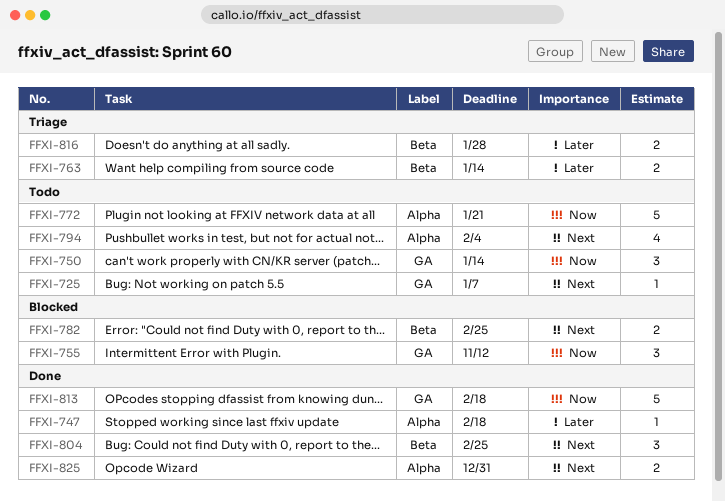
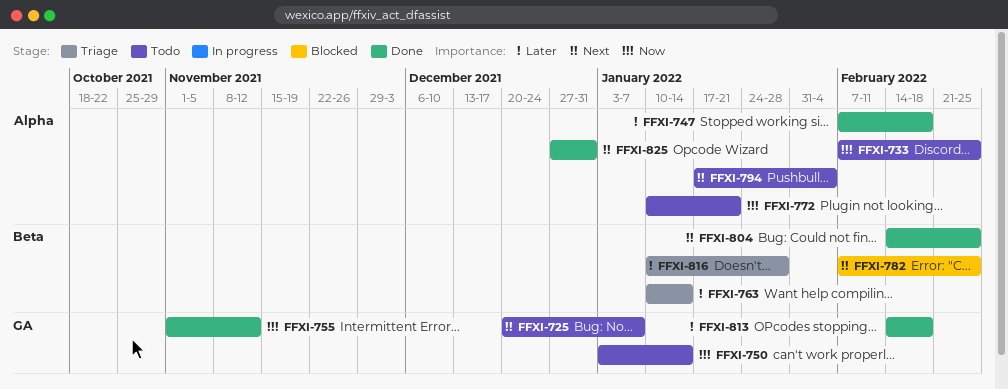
FFXI-733: none -> present
FFXI-755, status: Blocked -> Done
FFXI-813, priority: Now -> Later

